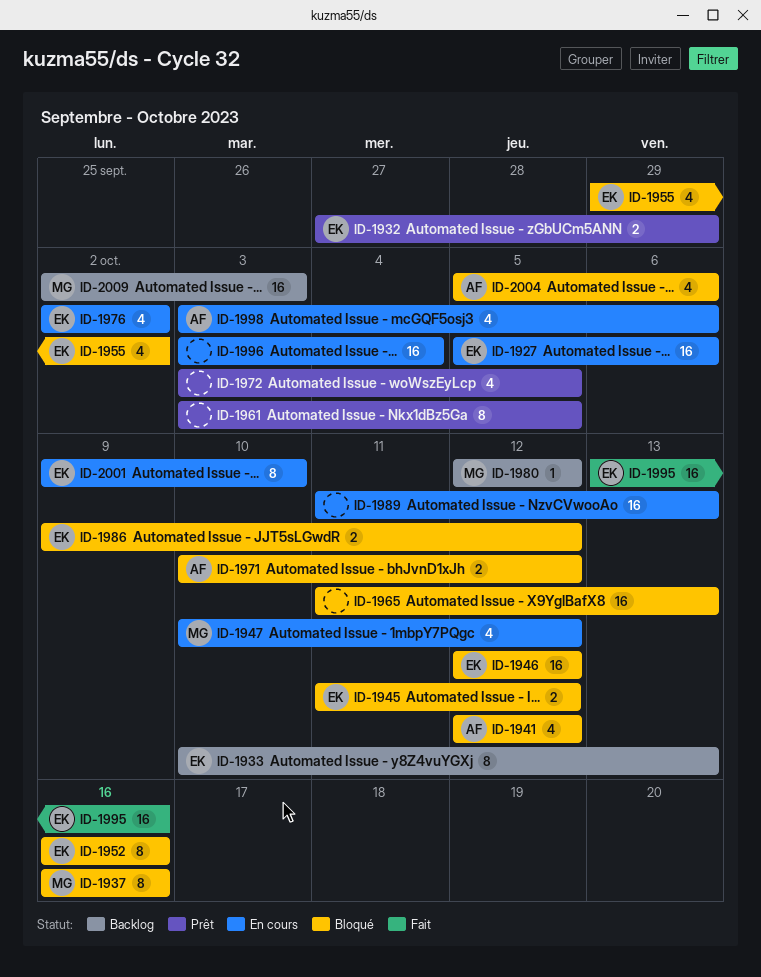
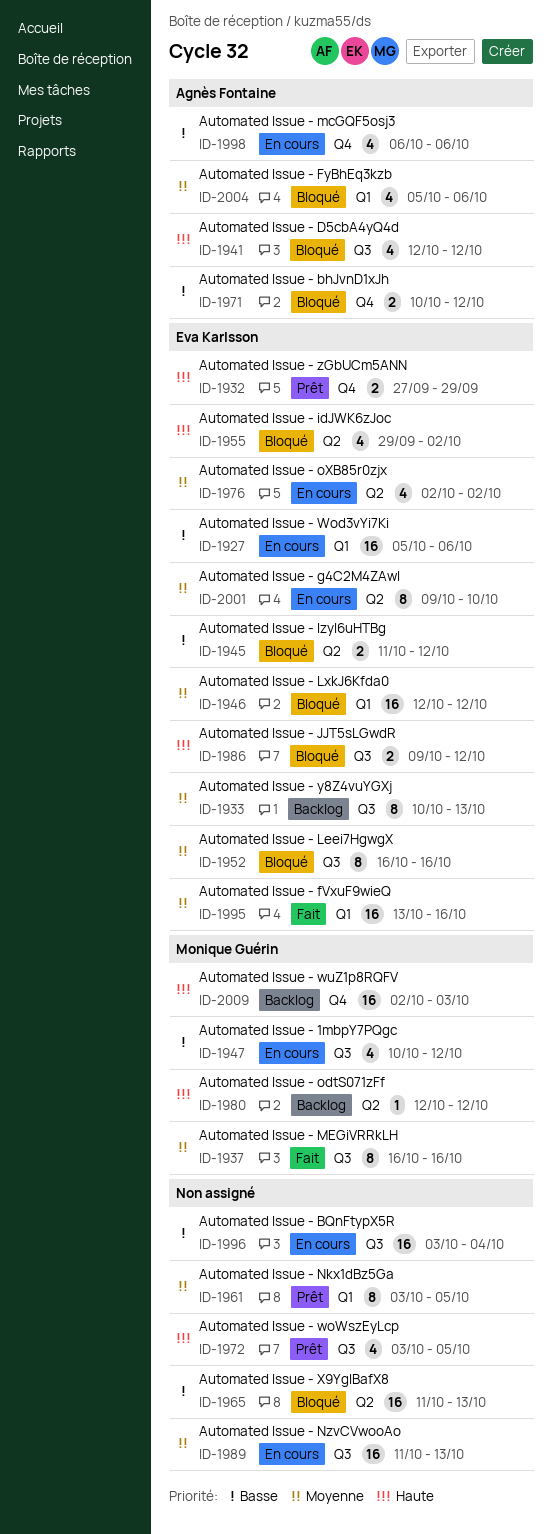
ID-1937, status: Bloqué -> Fait
ID-1998, start: Oct 3 -> Oct 6

